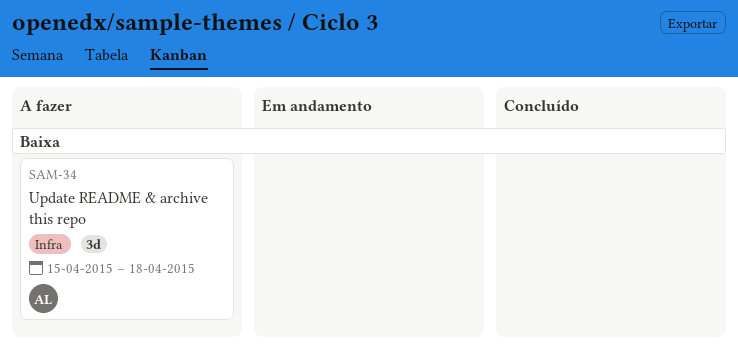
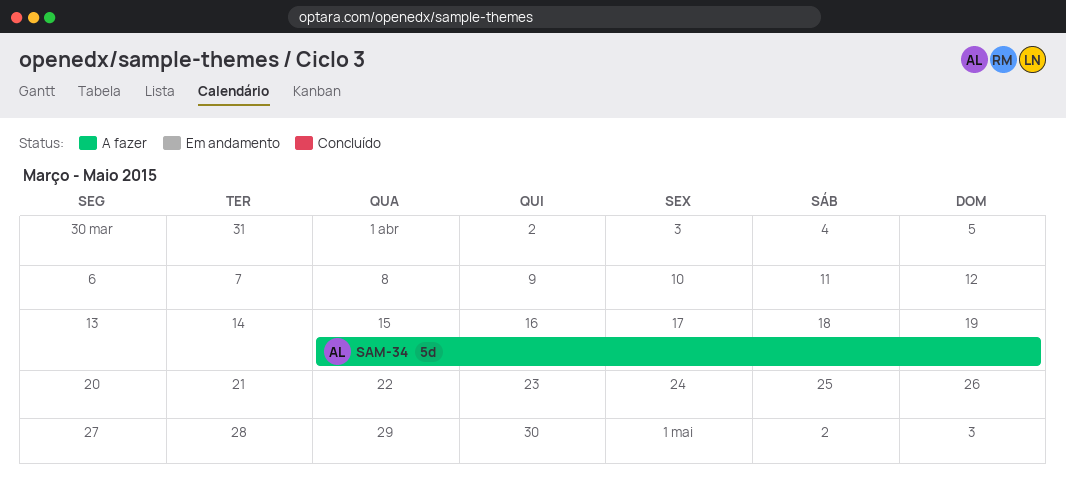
SAM-34, estimate: 3d -> 5d
SAM-34, due: Apr 18 -> Apr 19

